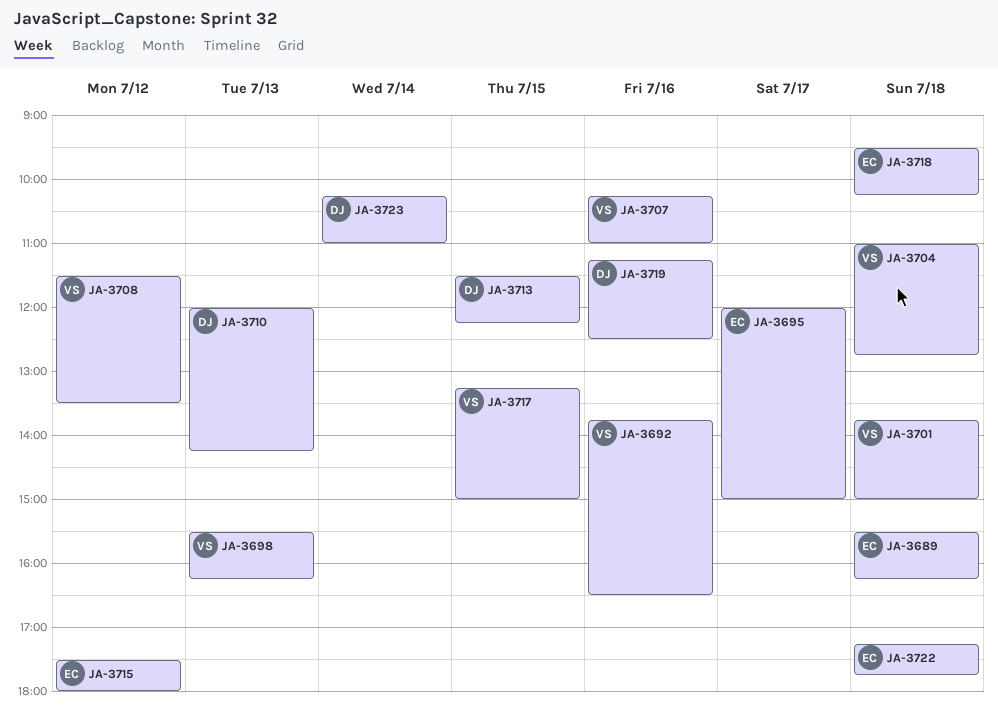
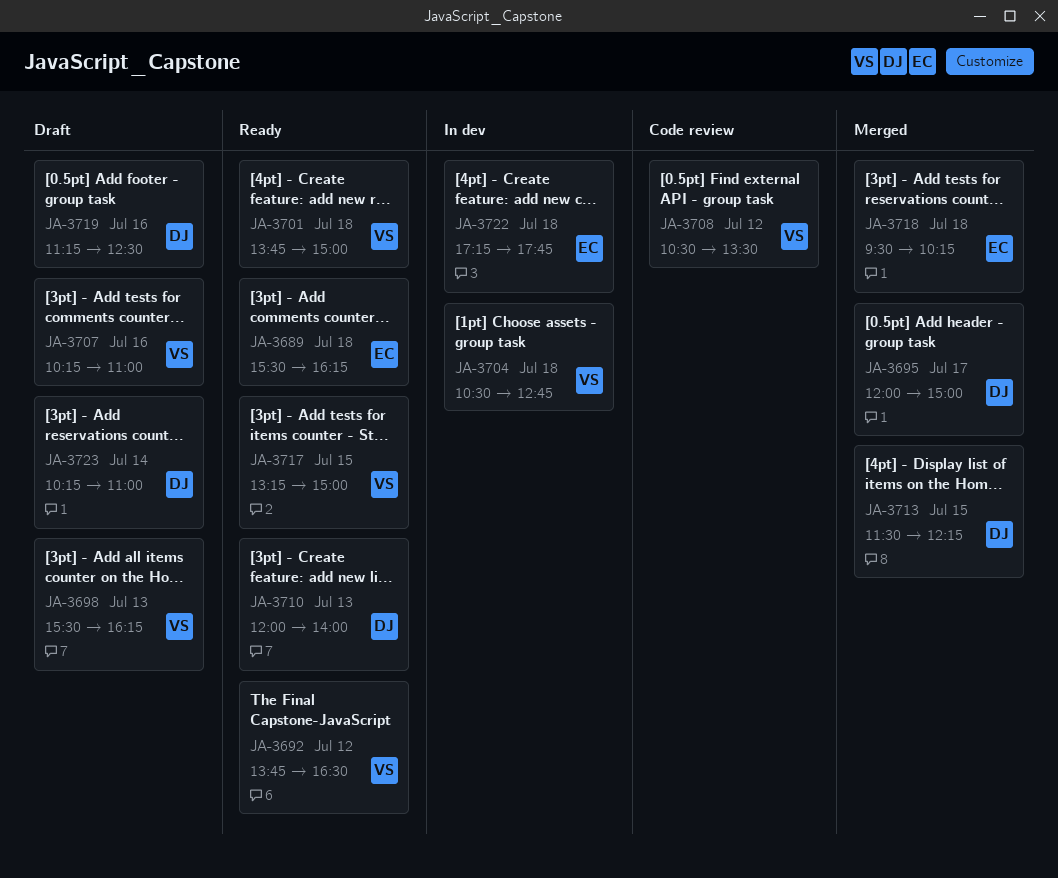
JA-3692, day: Jul 16 -> Jul 12
JA-3695, owner: EC -> DJ
JA-3704, begins: 11:00 -> 10:30
JA-3708, begins: 11:30 -> 10:30
JA-3710, ends: 14:15 -> 14:00
JA-3715: present -> none

